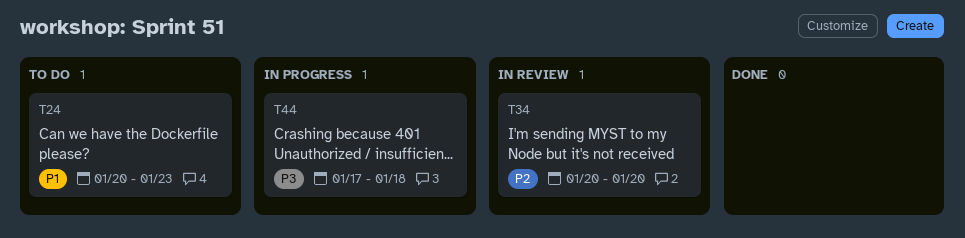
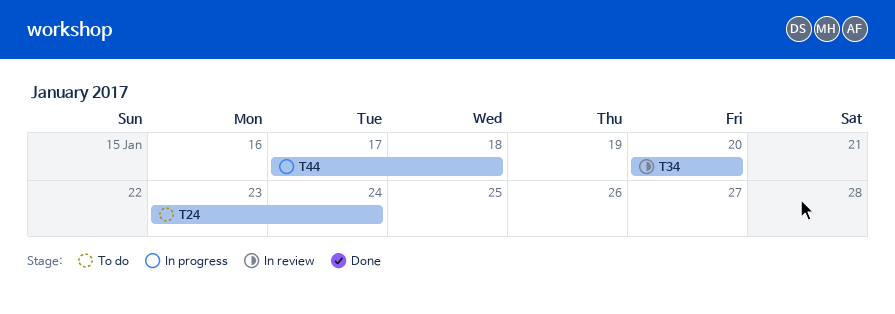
T24, start: Jan 20 -> Jan 23
T24, due: Jan 23 -> Jan 24

